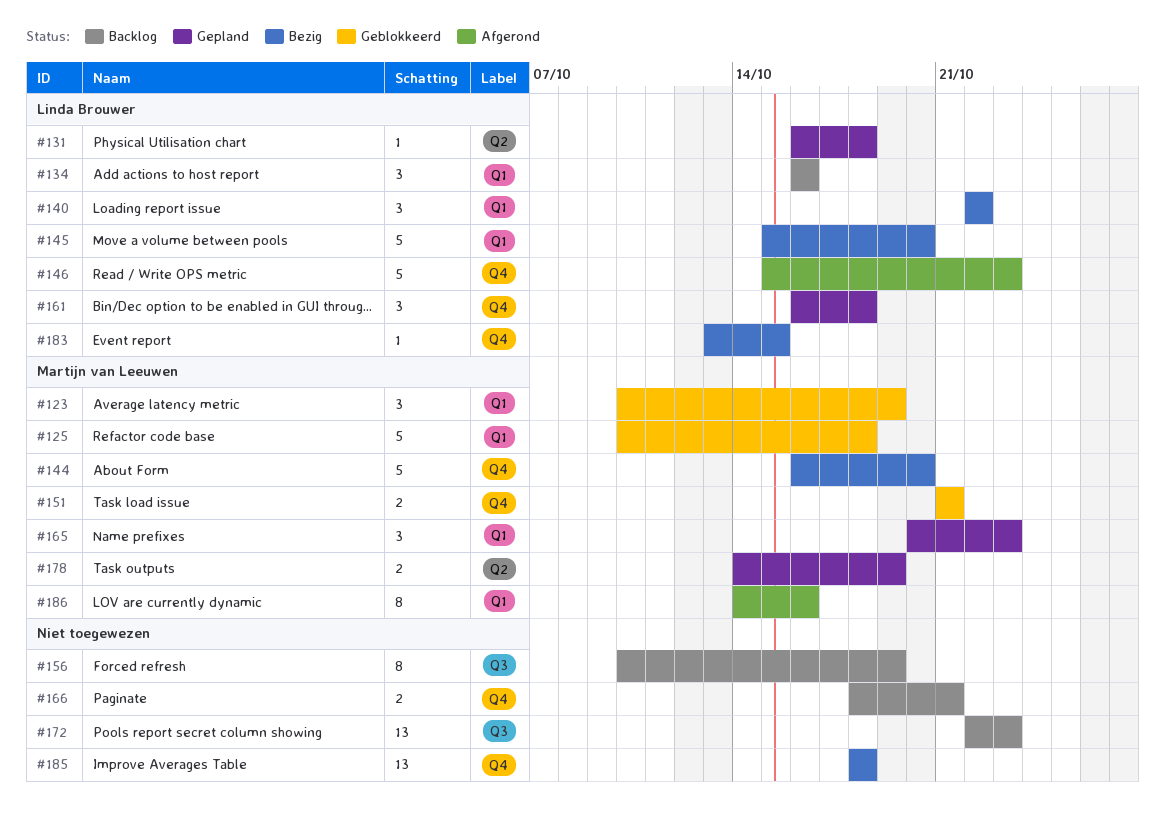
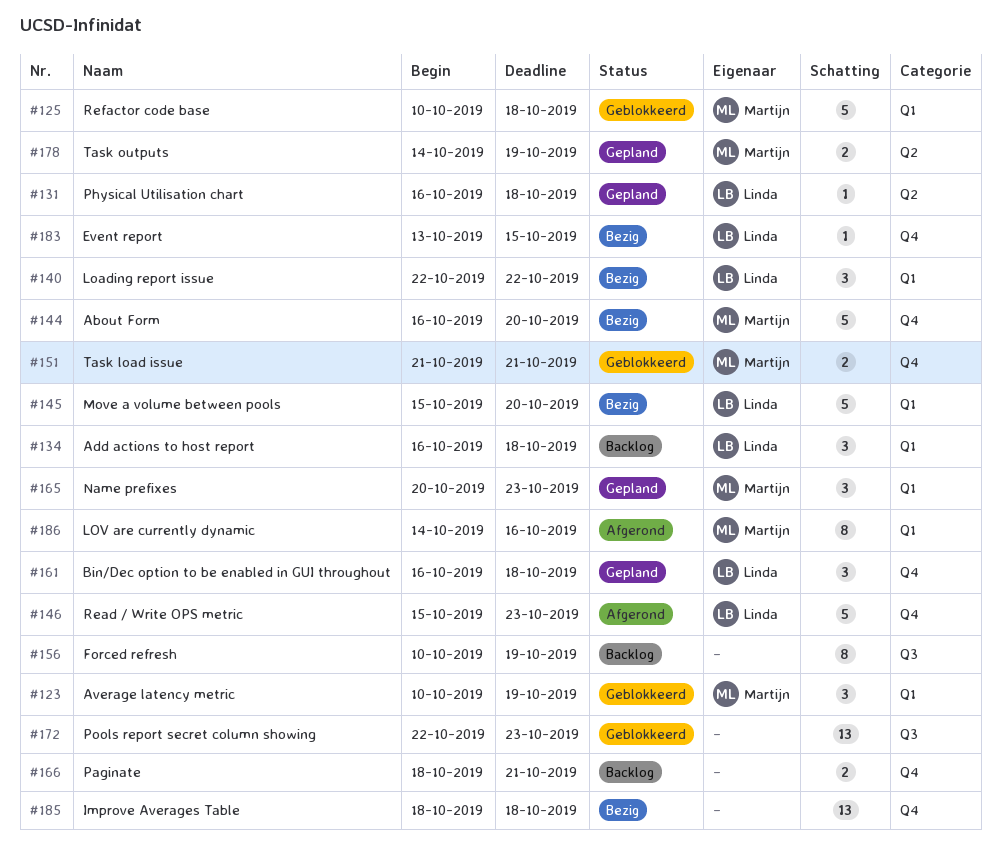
#134, due: Oct 16 -> Oct 18
#172, status: Backlog -> Geblokkeerd

